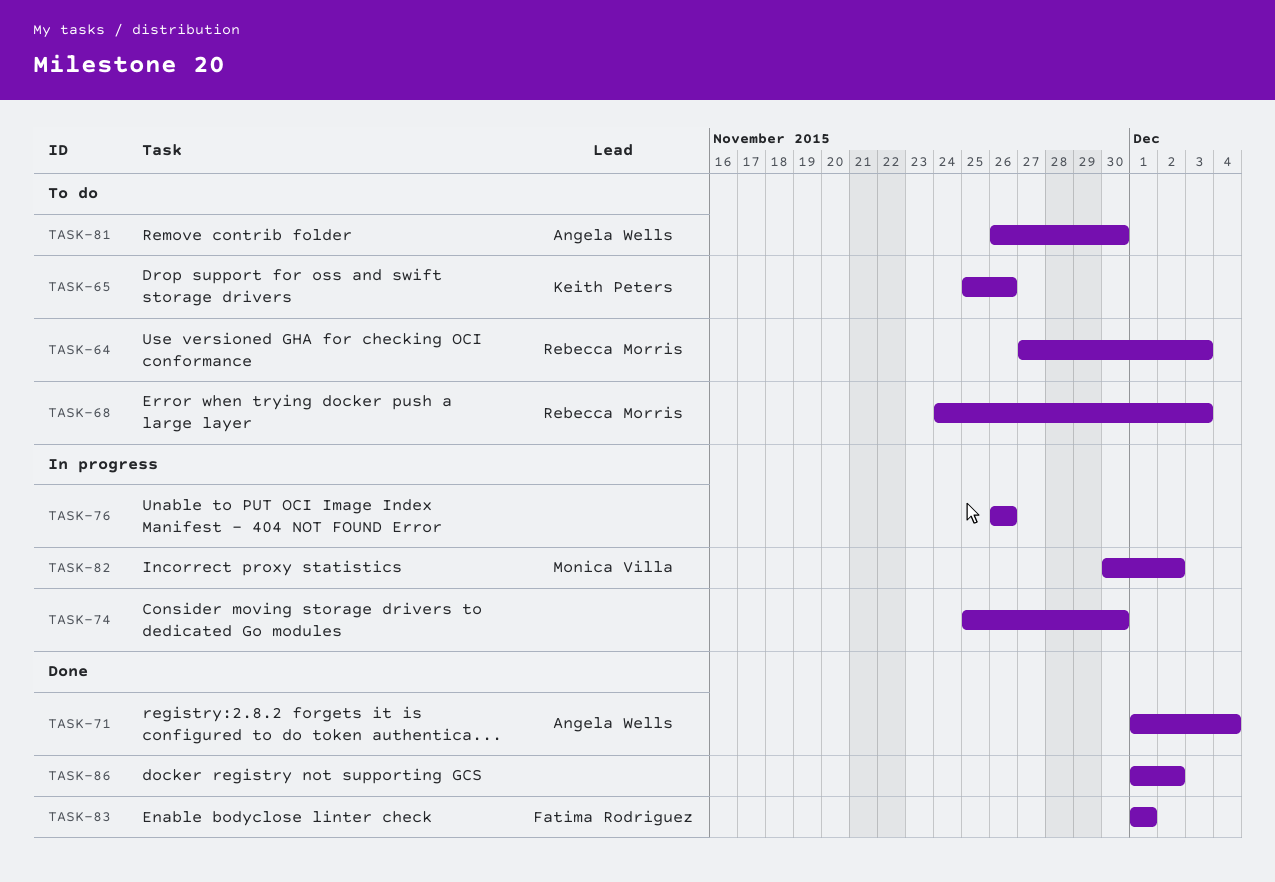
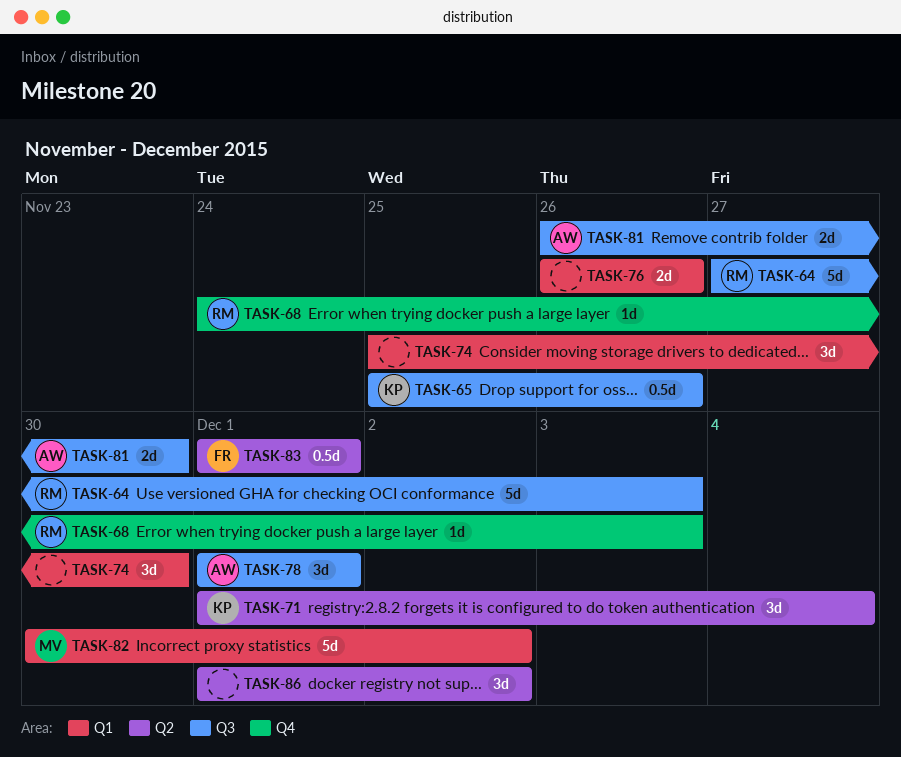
TASK-71, owner: Angela Wells -> Keith Peters
TASK-78: none -> present

